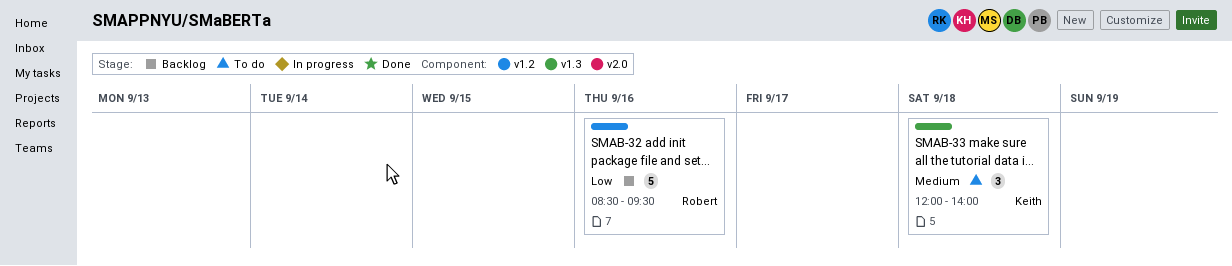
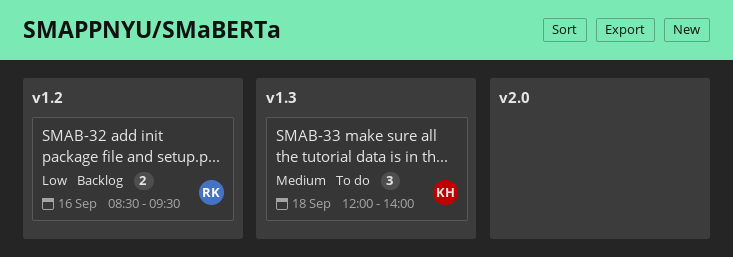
SMAB-32, estimate: 5 -> 2

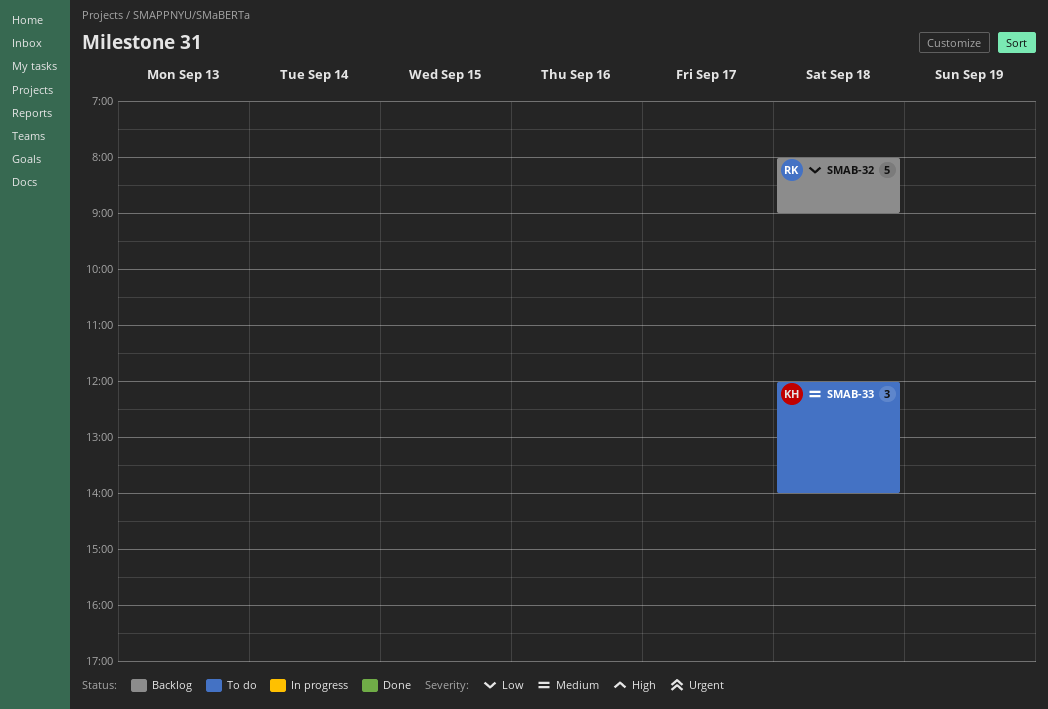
SMAB-32, estimate: 2 -> 5
SMAB-32, day: Sep 16 -> Sep 18
SMAB-32, begins: 08:30 -> 08:00
SMAB-32, ends: 09:30 -> 09:00

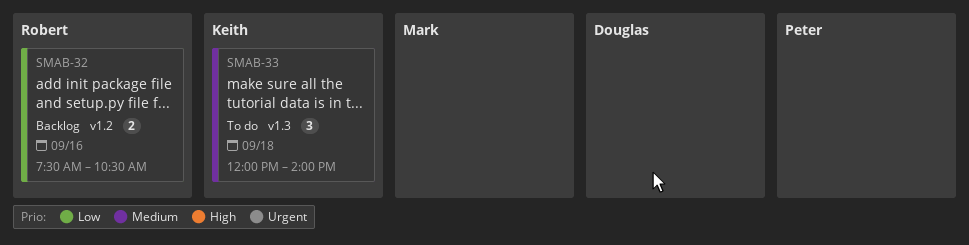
SMAB-32, estimate: 5 -> 2
SMAB-32, day: Sep 18 -> Sep 16
SMAB-32, begins: 08:00 -> 07:30
SMAB-32, ends: 09:00 -> 10:30

